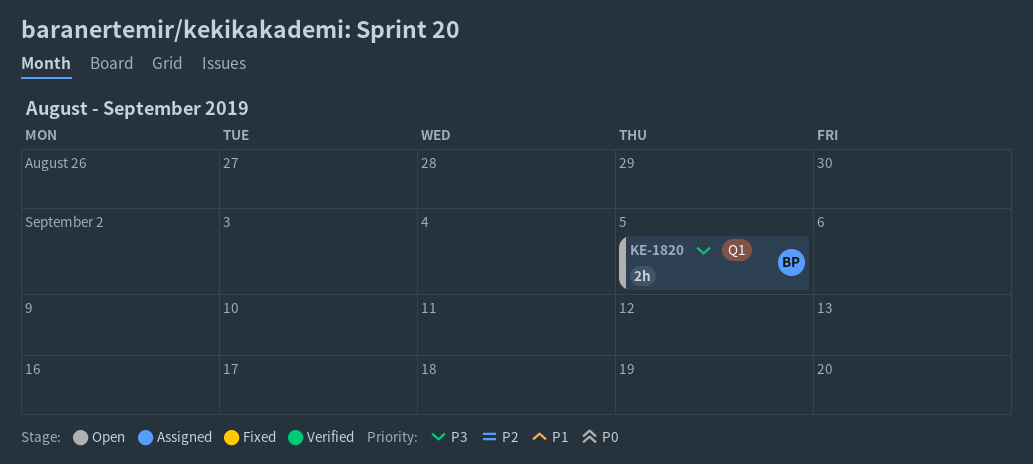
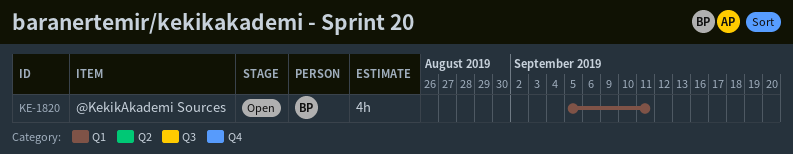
KE-1820, estimate: 2h -> 4h
KE-1820, due: Sep 5 -> Sep 11

